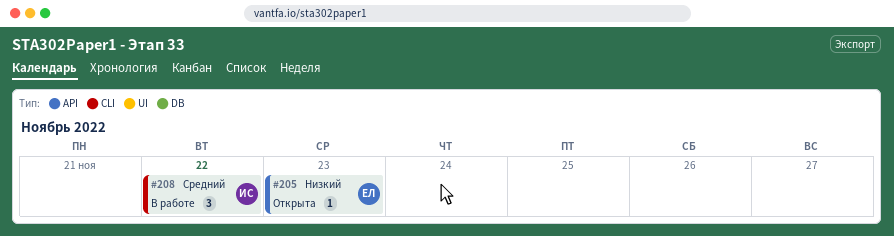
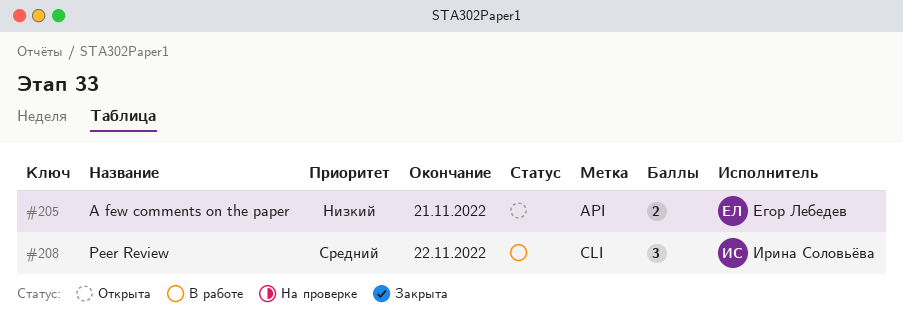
#205, estimate: 1 -> 2
#205, due: Nov 23 -> Nov 21

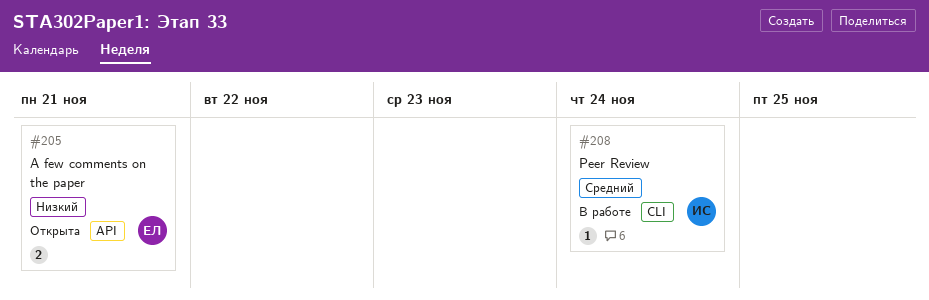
#208, estimate: 3 -> 1
#208, due: Nov 22 -> Nov 24

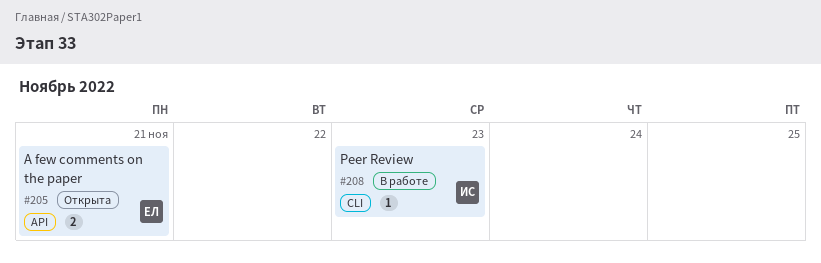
#208, due: Nov 24 -> Nov 23

